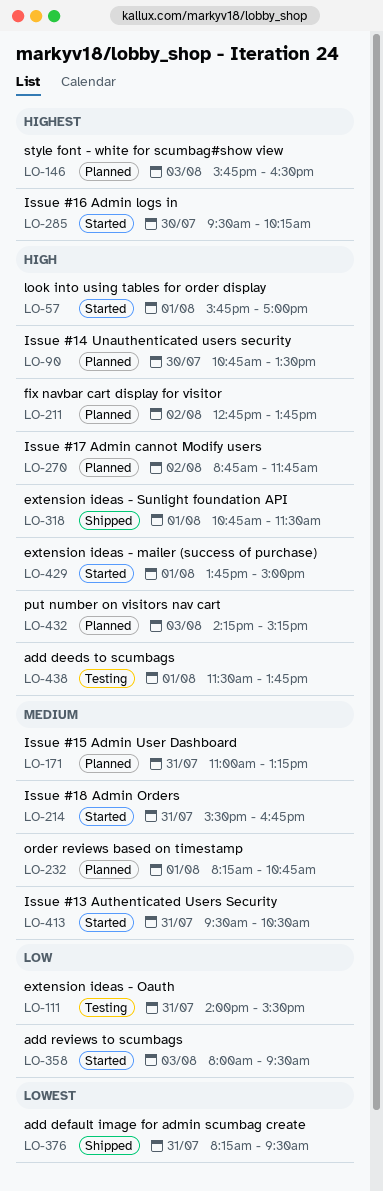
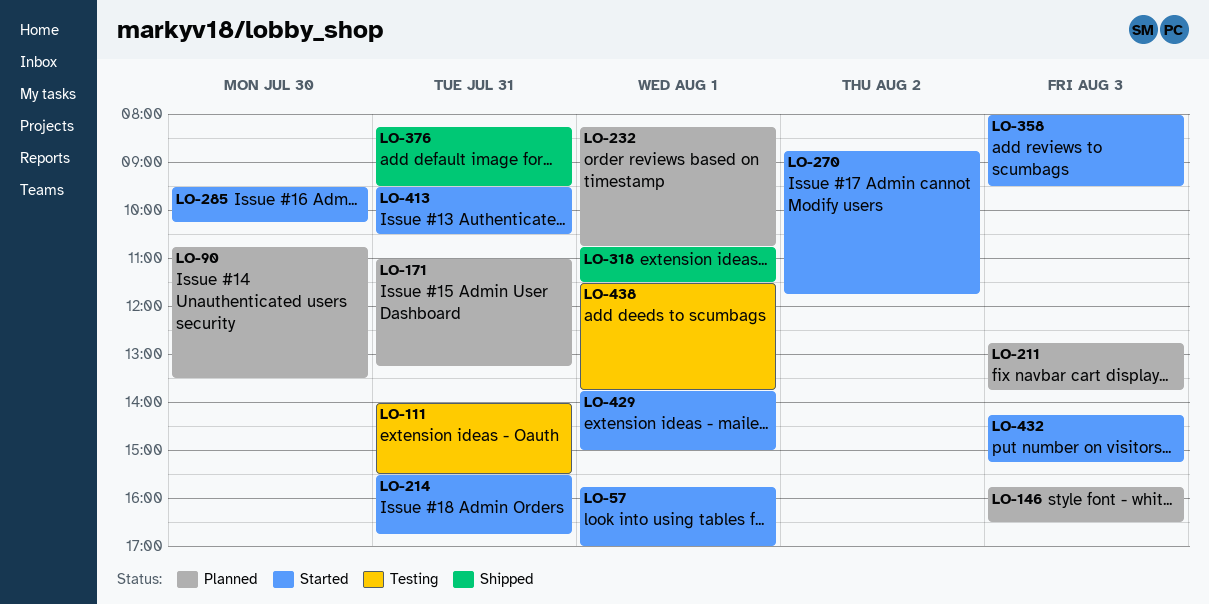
LO-211, day: Aug 2 -> Aug 3
LO-270, status: Planned -> Started
LO-432, status: Planned -> Started

